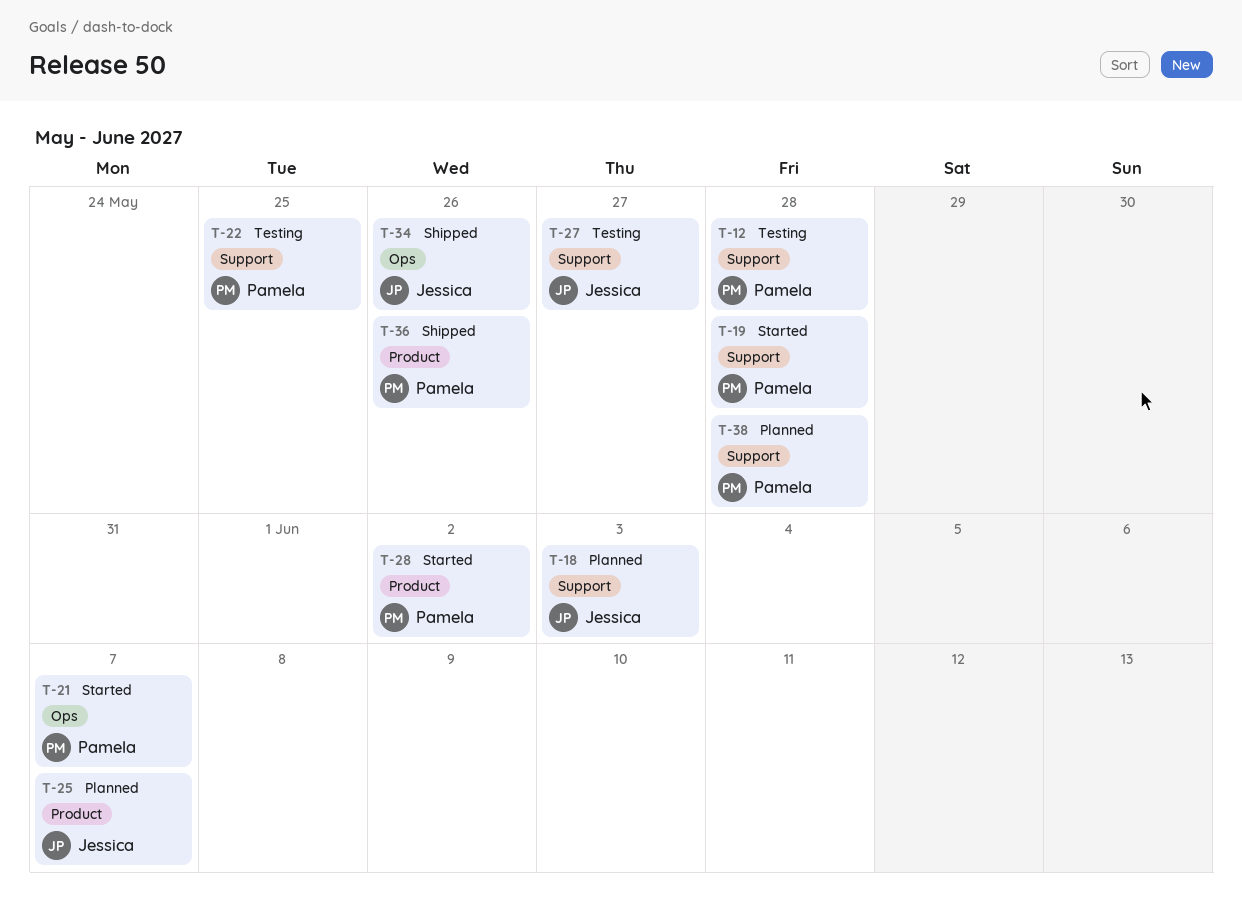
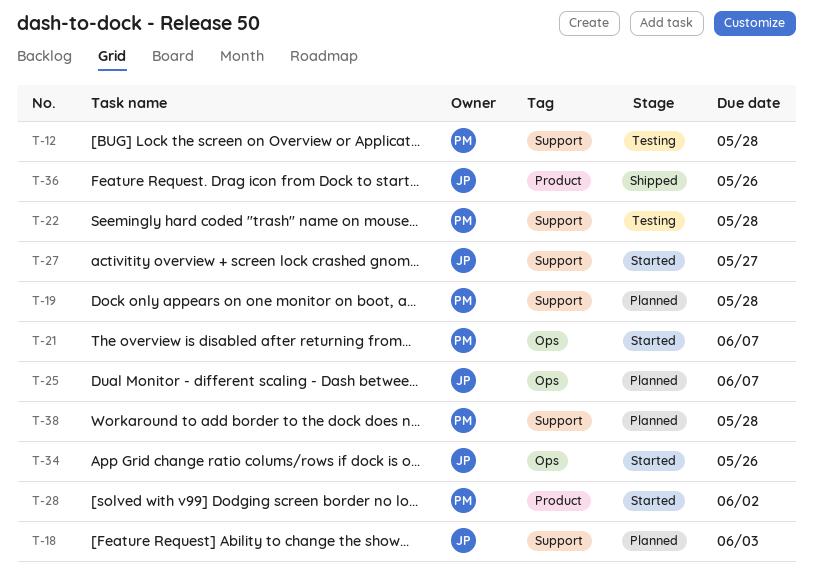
T-19, status: Started -> Planned
T-22, due: May 25 -> May 28
T-25, label: Product -> Ops
T-27, status: Testing -> Started
T-34, status: Shipped -> Started
T-36, owner: Pamela -> Jessica

